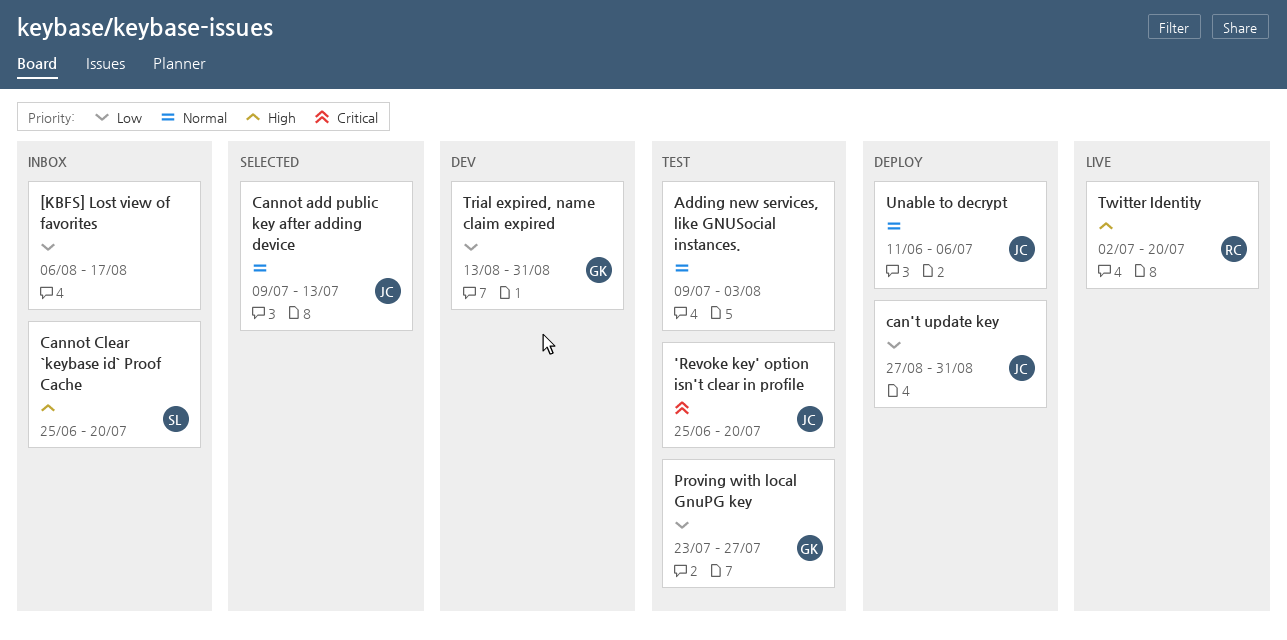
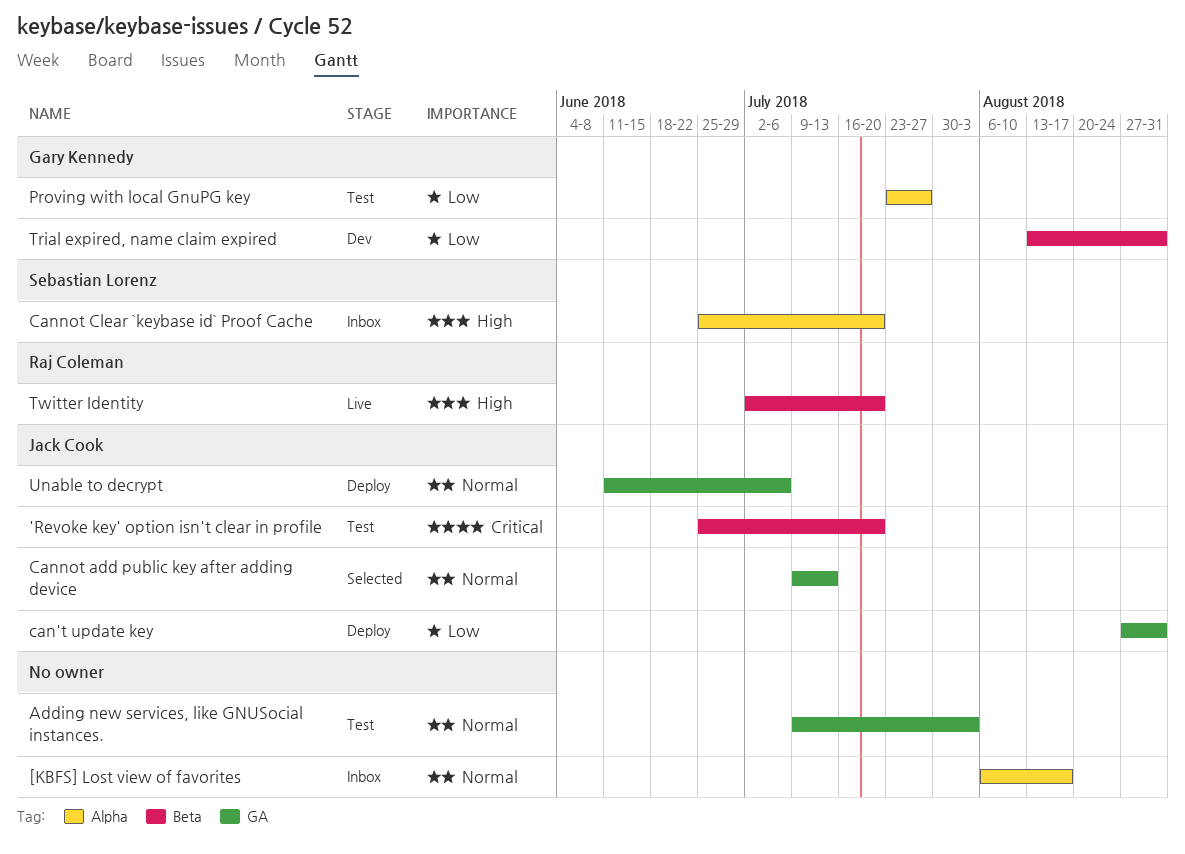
[KBFS] Lost view of favorites, priority: Low -> Normal

